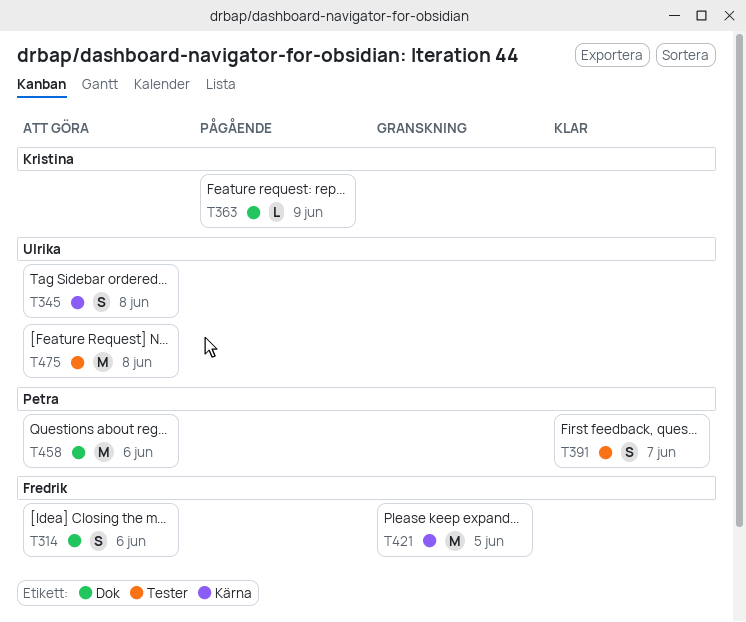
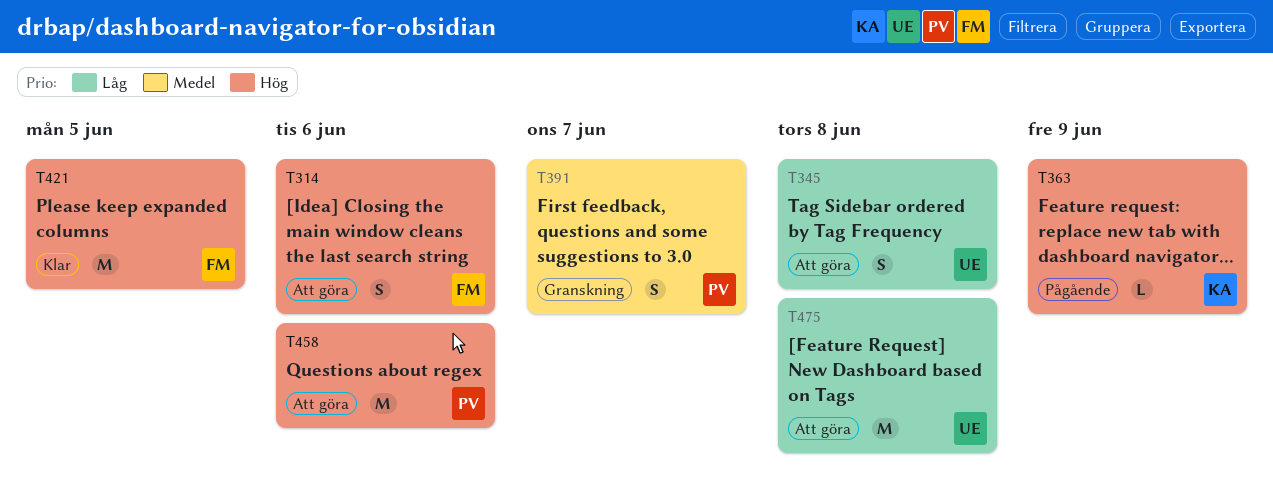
T391, status: Klar -> Granskning
T421, status: Granskning -> Klar

